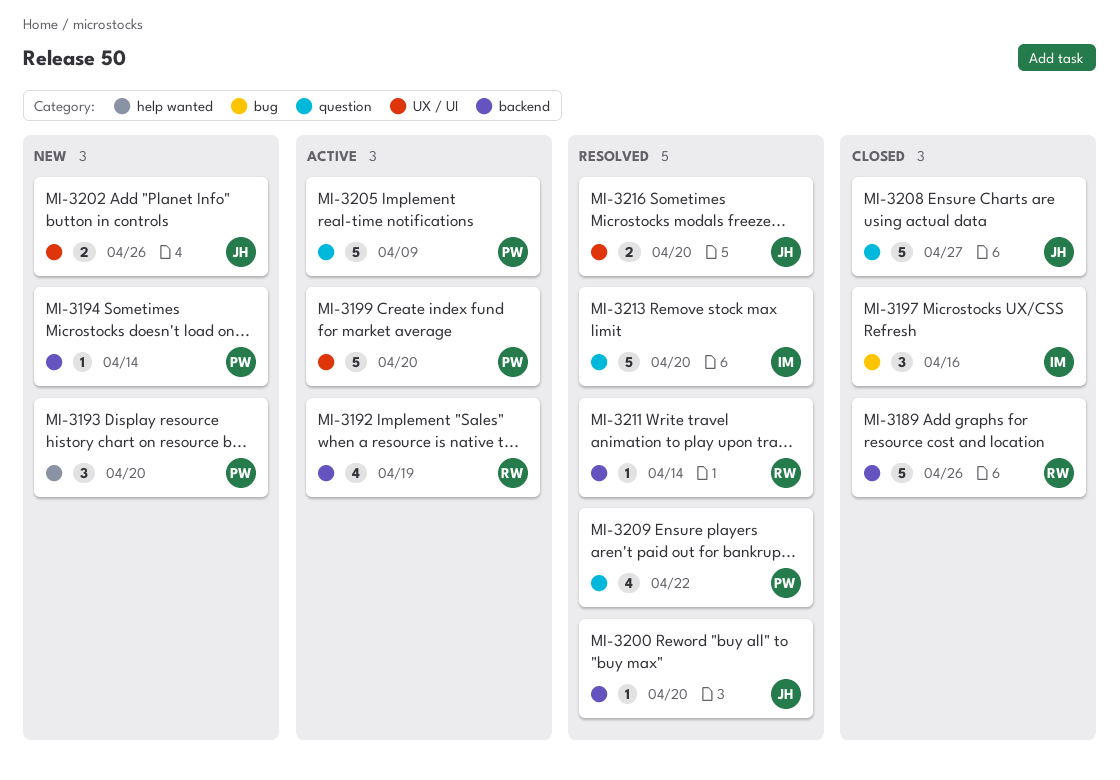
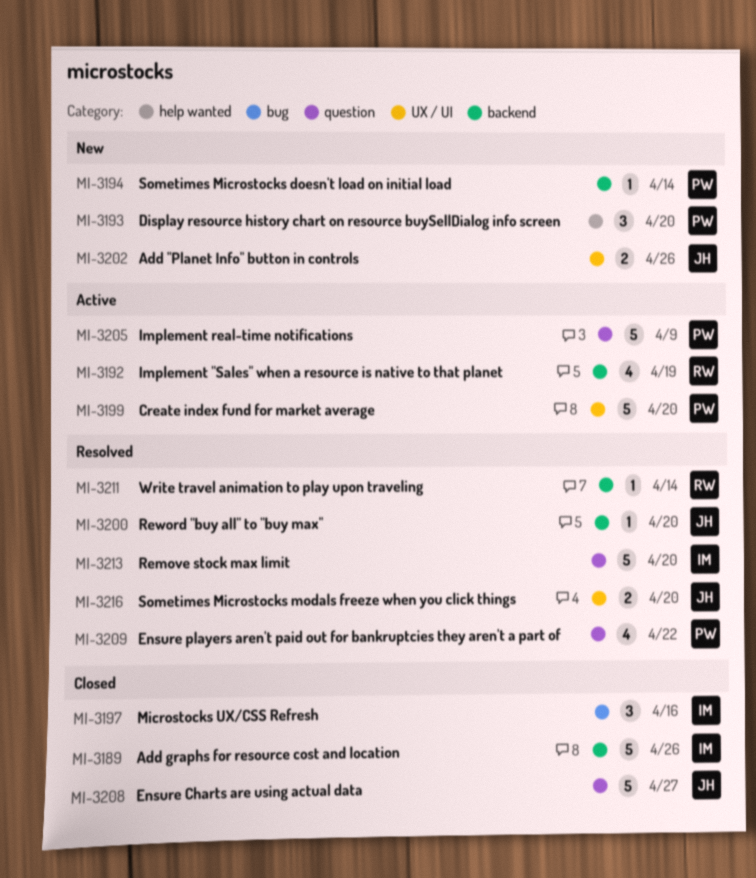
MI-3189, owner: RW -> IM

